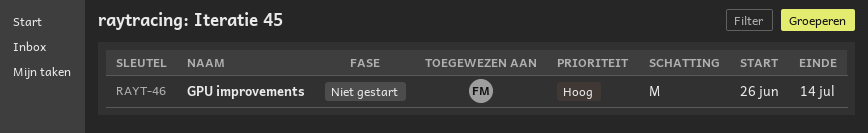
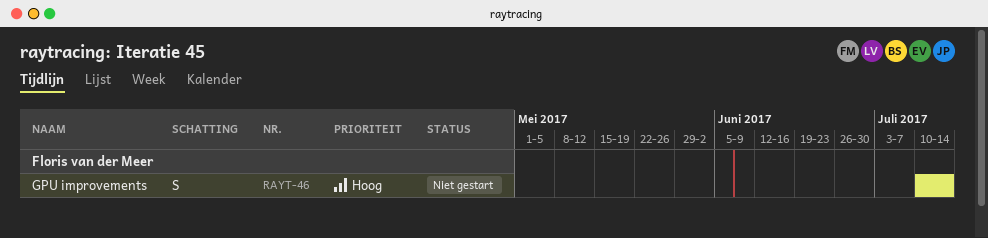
RAYT-46, estimate: M -> S
RAYT-46, start: Jun 26 -> Jul 10

